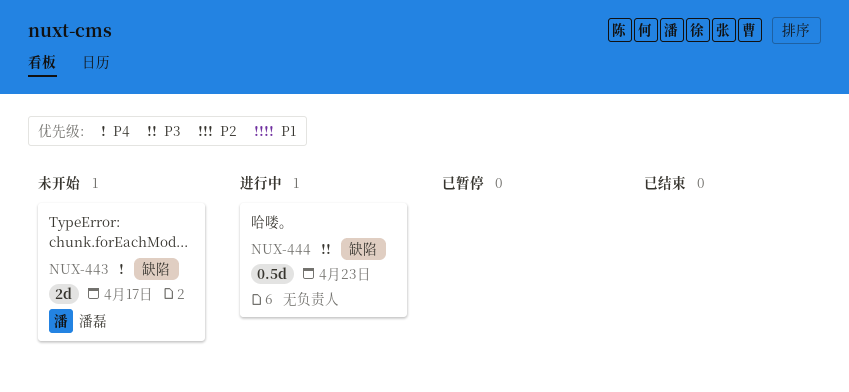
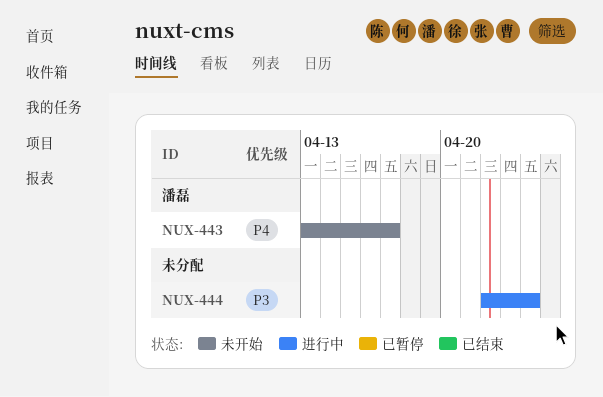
NUX-444, due: Apr 23 -> Apr 24

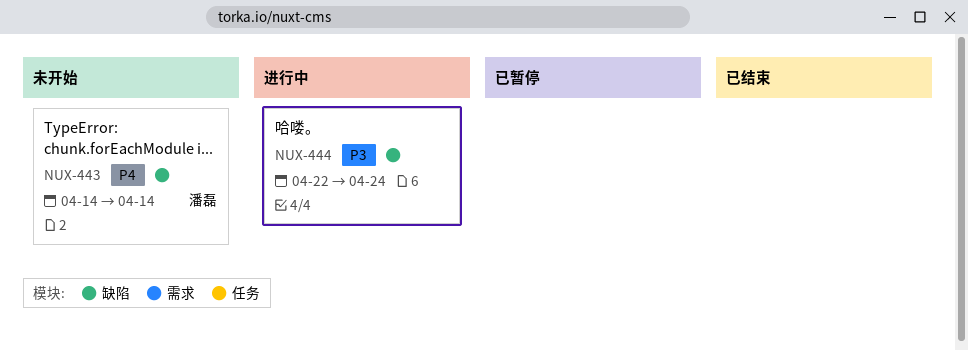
NUX-443, start: Apr 13 -> Apr 14
NUX-443, due: Apr 17 -> Apr 14

